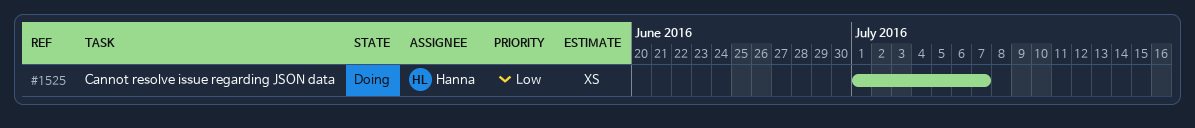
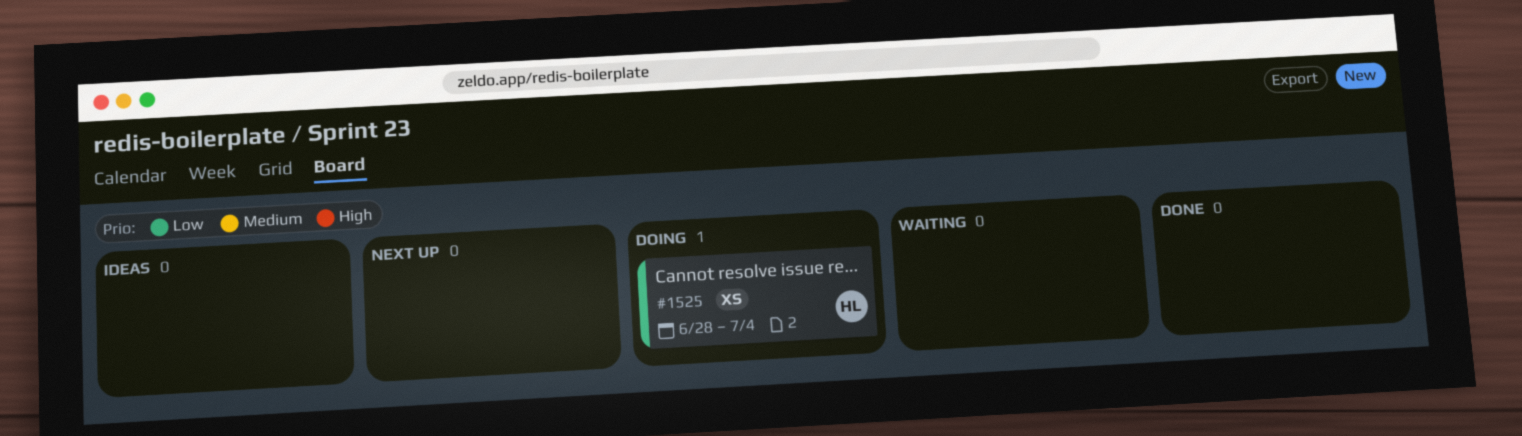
#1525, start: Jul 1 -> Jun 28
#1525, due: Jul 7 -> Jul 4

